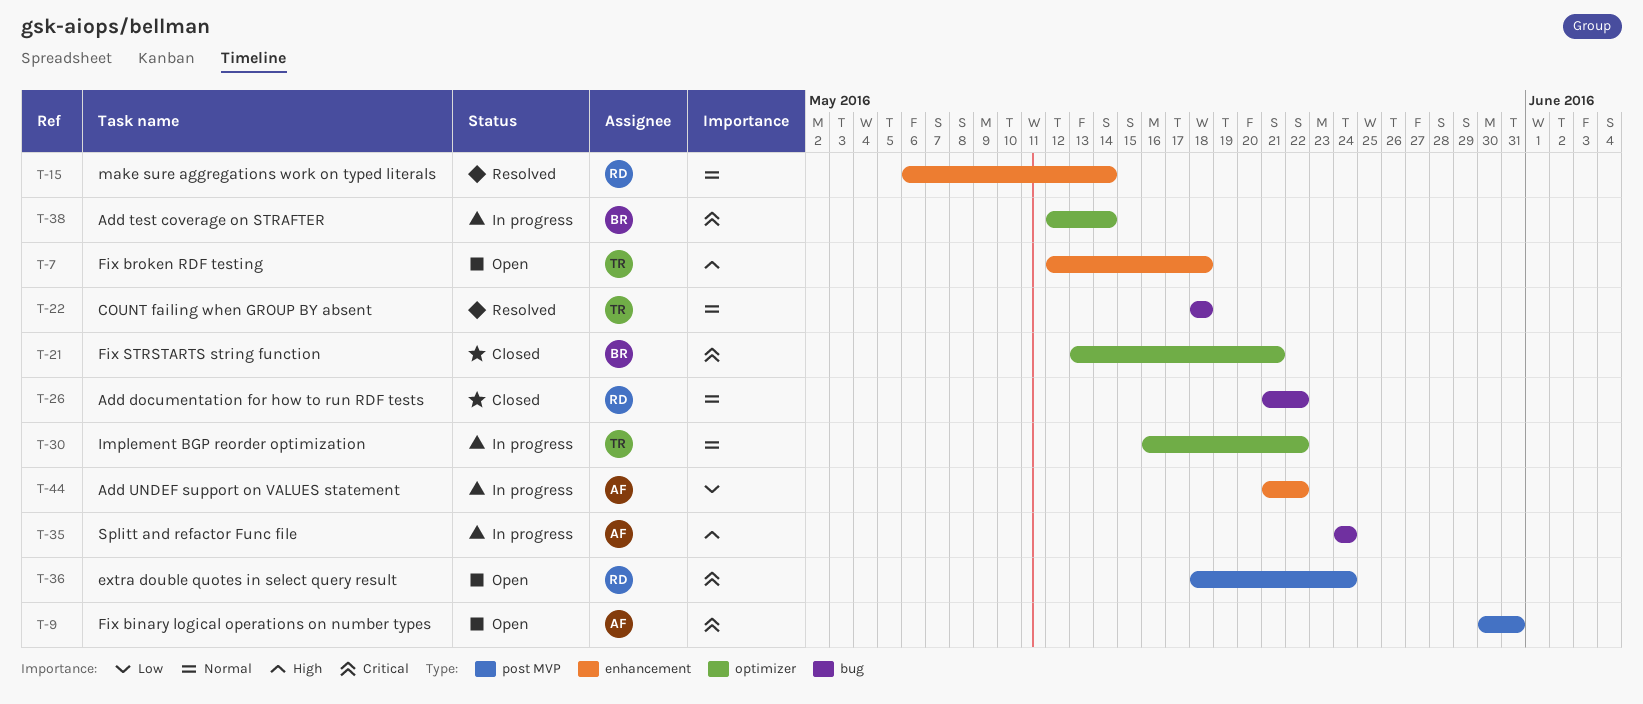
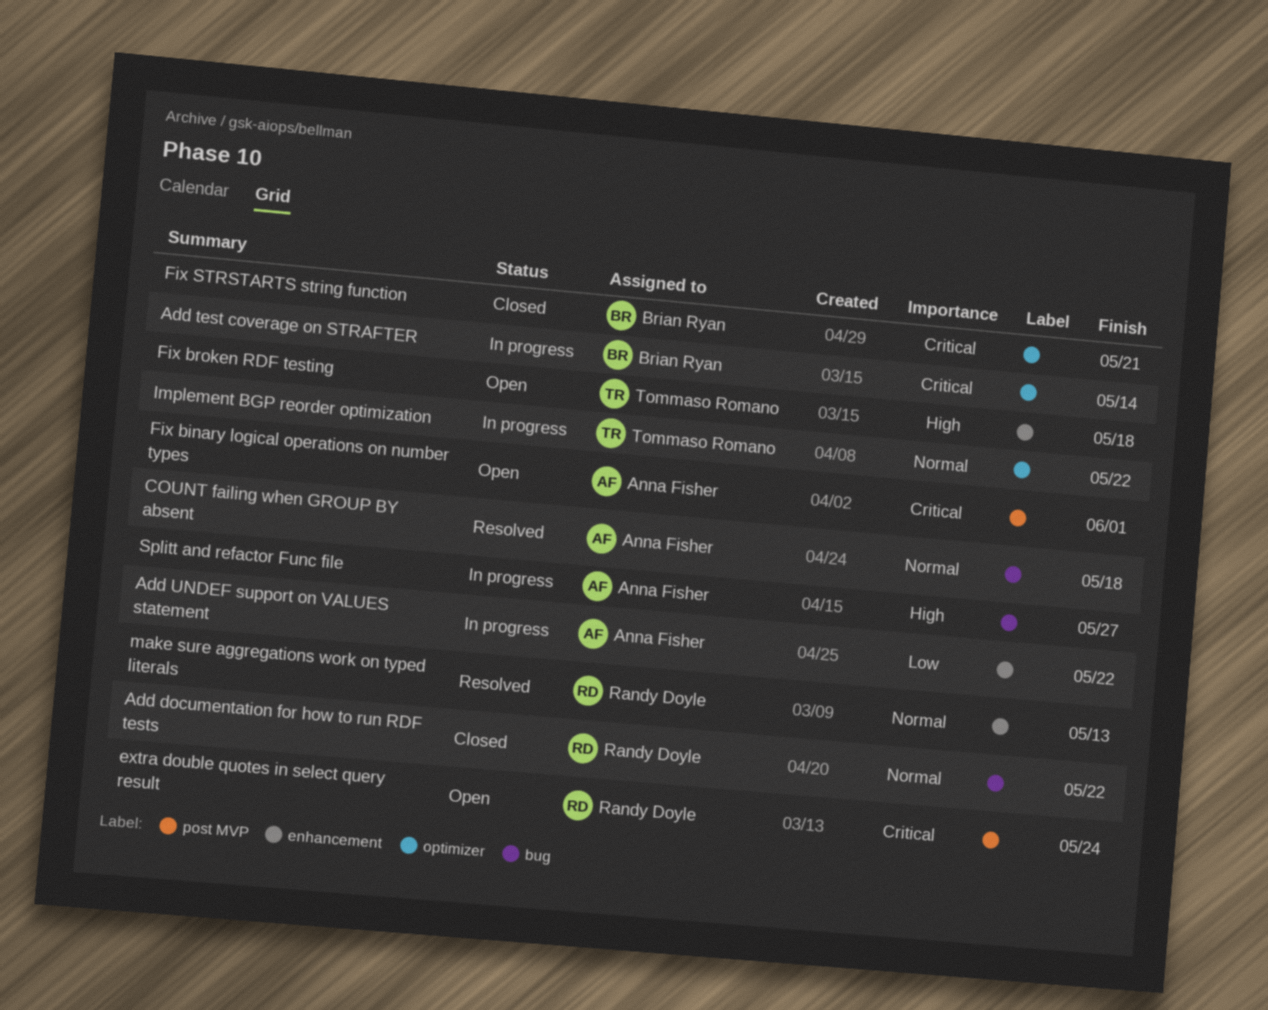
COUNT failing when GROUP BY absent, owner: Tommaso Romano -> Anna Fisher
Fix binary logical operations on number types, due: May 31 -> Jun 1
make sure aggregations work on typed literals, due: May 14 -> May 13
Splitt and refactor Func file, due: May 24 -> May 27

